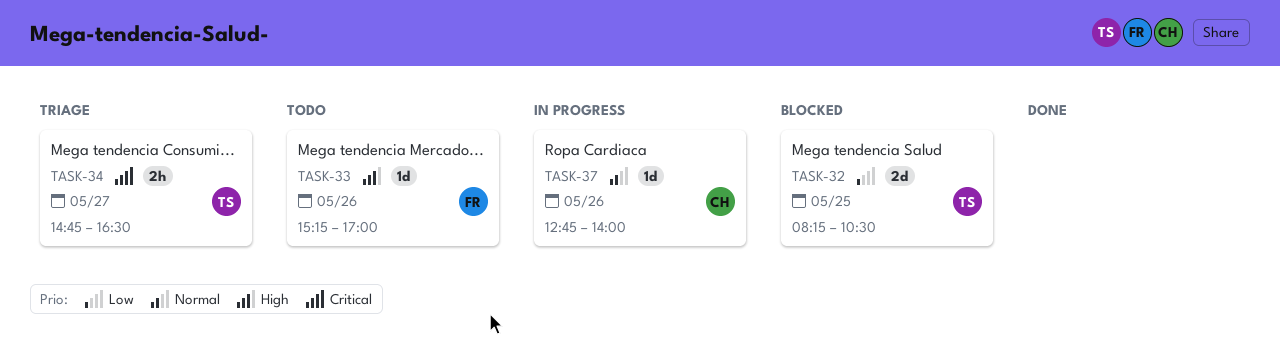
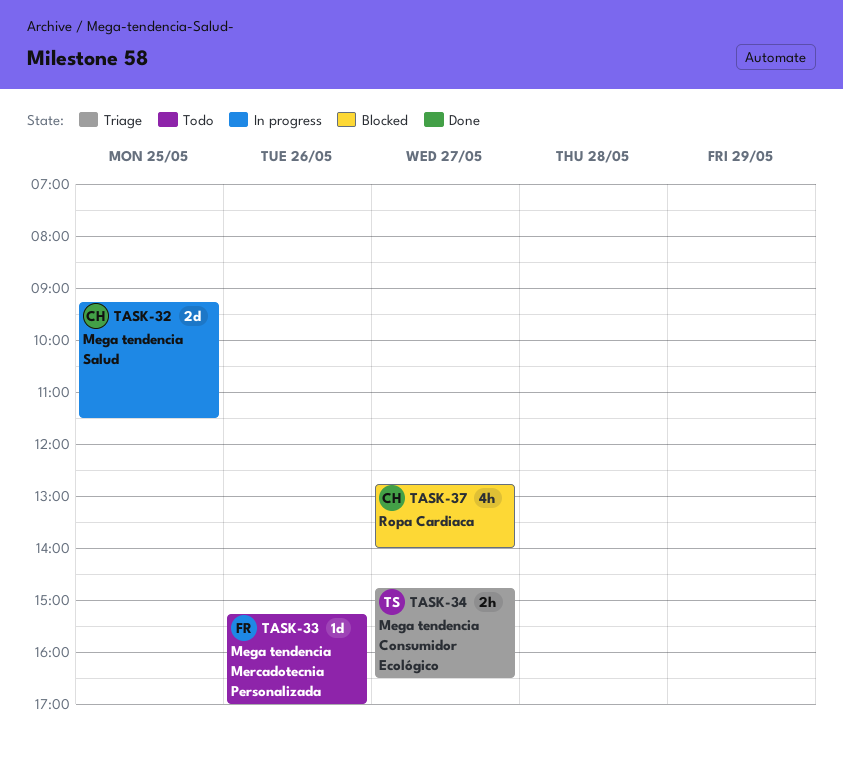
TASK-32, status: Blocked -> In progress
TASK-32, owner: TS -> CH
TASK-32, begins: 08:15 -> 09:15
TASK-32, ends: 10:30 -> 11:30
TASK-37, status: In progress -> Blocked
TASK-37, estimate: 1d -> 4h
TASK-37, day: May 26 -> May 27

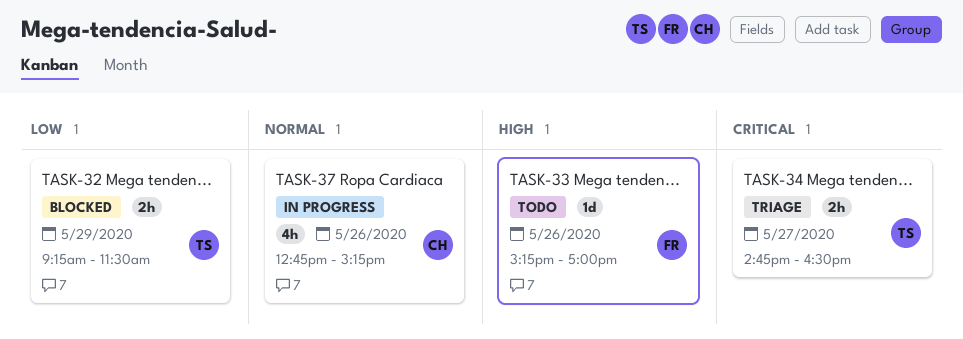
TASK-32, status: In progress -> Blocked
TASK-32, owner: CH -> TS
TASK-32, estimate: 2d -> 2h
TASK-32, day: May 25 -> May 29
TASK-37, status: Blocked -> In progress
TASK-37, day: May 27 -> May 26
TASK-37, ends: 14:00 -> 15:15

